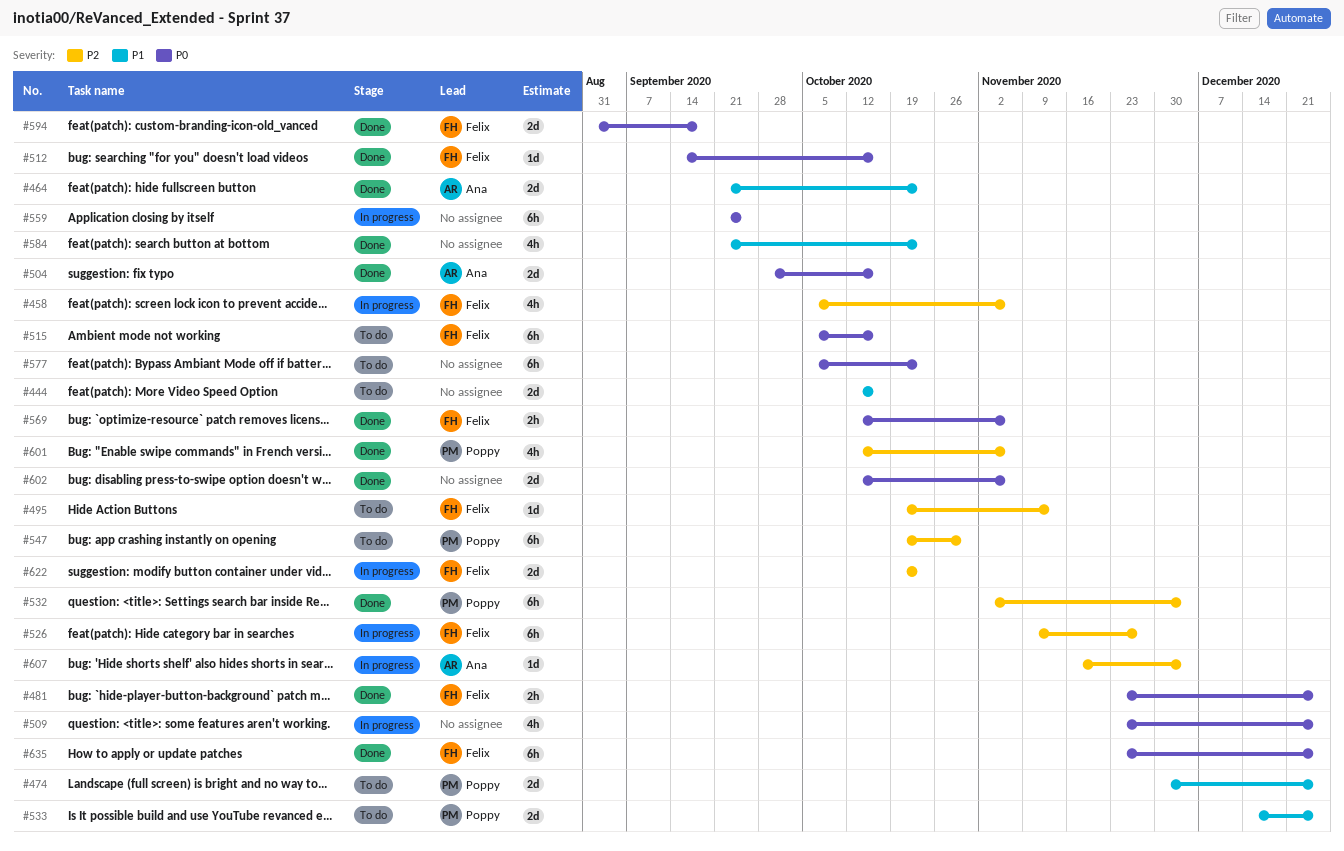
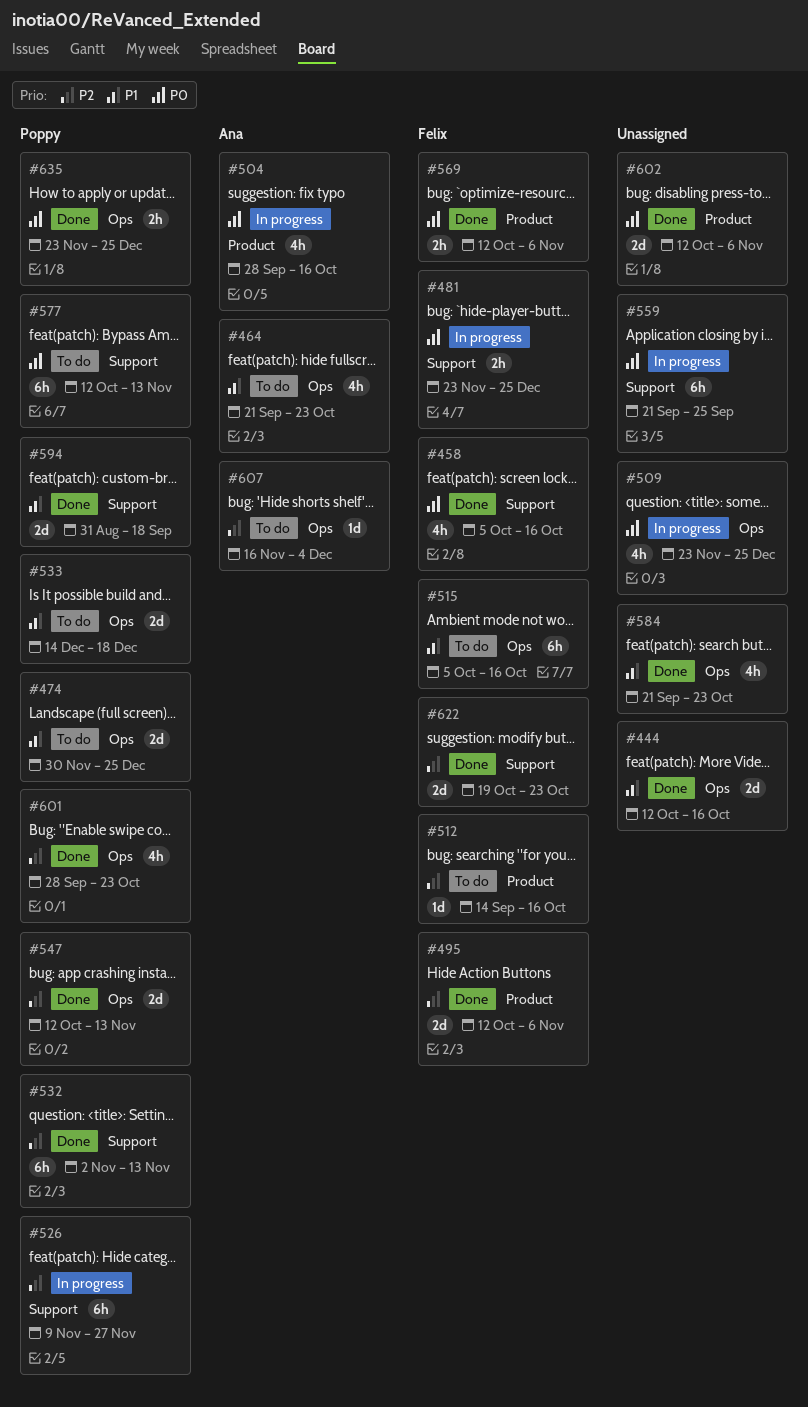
#444, status: To do -> Done
#458, status: In progress -> Done
#458, priority: P2 -> P0
#458, due: Nov 6 -> Oct 16
#464, status: Done -> To do
#464, estimate: 2d -> 4h
#481, status: Done -> In progress
#495, status: To do -> Done
#495, estimate: 1d -> 2d
#495, start: Oct 19 -> Oct 12
#495, due: Nov 13 -> Nov 6
#504, status: Done -> In progress
#504, estimate: 2d -> 4h
#512, status: Done -> To do
#512, priority: P0 -> P2
#515, priority: P0 -> P1
#526, owner: Felix -> Poppy
#532, due: Dec 4 -> Nov 13
#533, due: Dec 25 -> Dec 18
#547, status: To do -> Done
#547, estimate: 6h -> 2d
#547, start: Oct 19 -> Oct 12
#547, due: Oct 30 -> Nov 13
#577, owner: none -> Poppy
#577, start: Oct 5 -> Oct 12
#577, due: Oct 23 -> Nov 13
#594, owner: Felix -> Poppy
#594, priority: P0 -> P1
#601, start: Oct 12 -> Sep 28
#601, due: Nov 6 -> Oct 23
#607, status: In progress -> To do
#622, status: In progress -> Done
#635, owner: Felix -> Poppy
#635, estimate: 6h -> 2h

